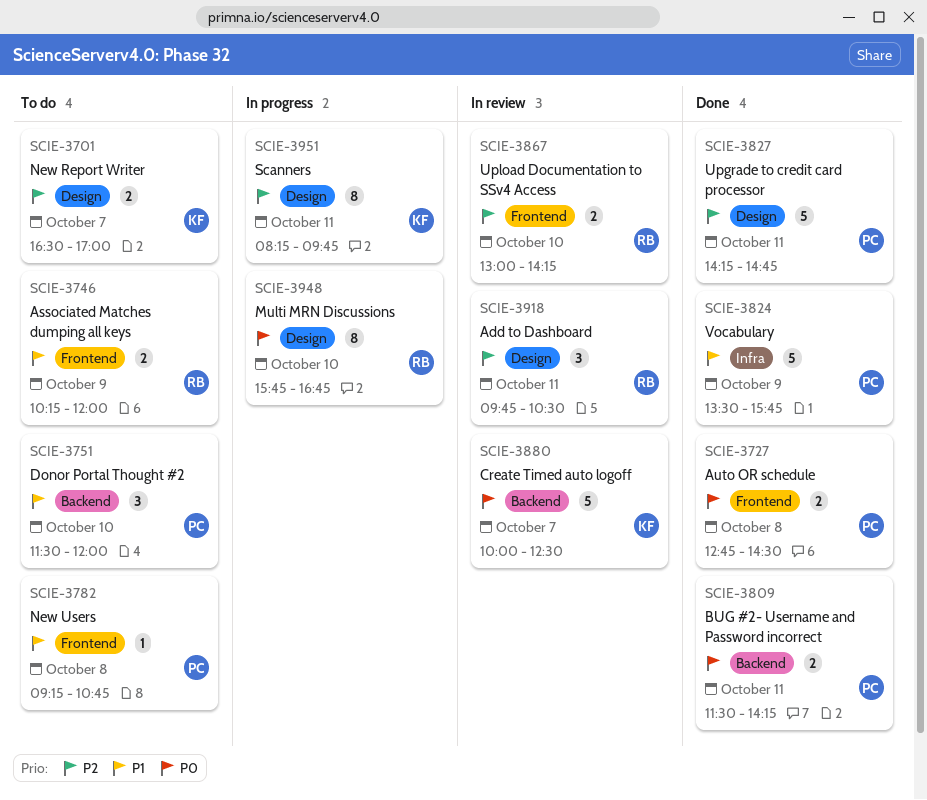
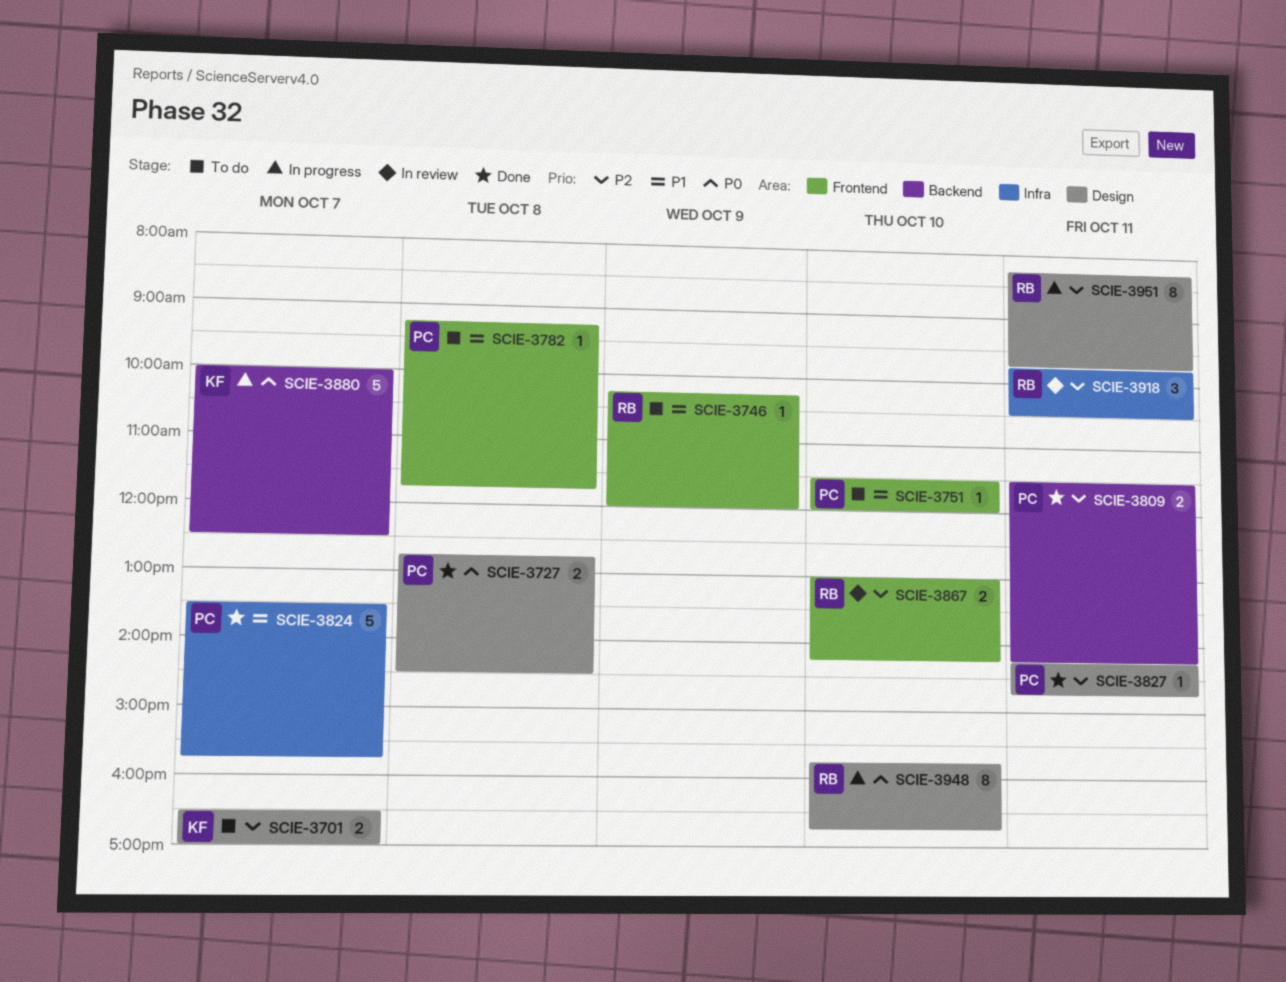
SCIE-3727, label: Frontend -> Design
SCIE-3746, estimate: 2 -> 1
SCIE-3751, label: Backend -> Frontend
SCIE-3751, estimate: 3 -> 1
SCIE-3782, ends: 10:45 -> 11:45
SCIE-3809, priority: P0 -> P2
SCIE-3824, day: Oct 9 -> Oct 7
SCIE-3827, estimate: 5 -> 1
SCIE-3880, status: In review -> In progress
SCIE-3918, label: Design -> Infra
SCIE-3951, owner: KF -> RB

